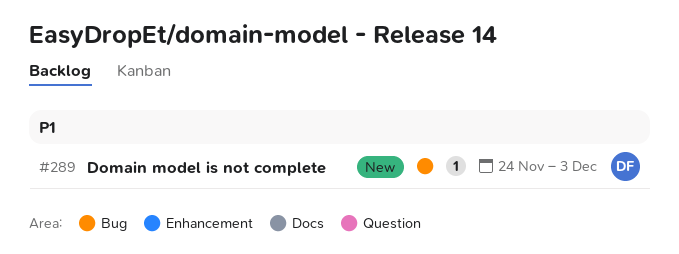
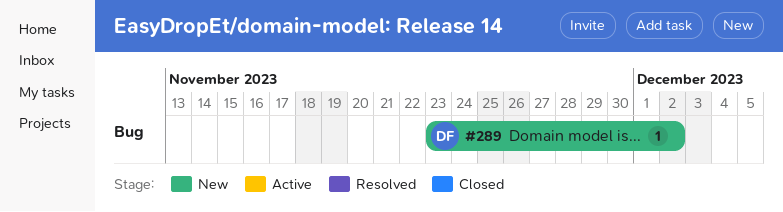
#289, start: Nov 24 -> Nov 23
#289, due: Dec 3 -> Dec 2

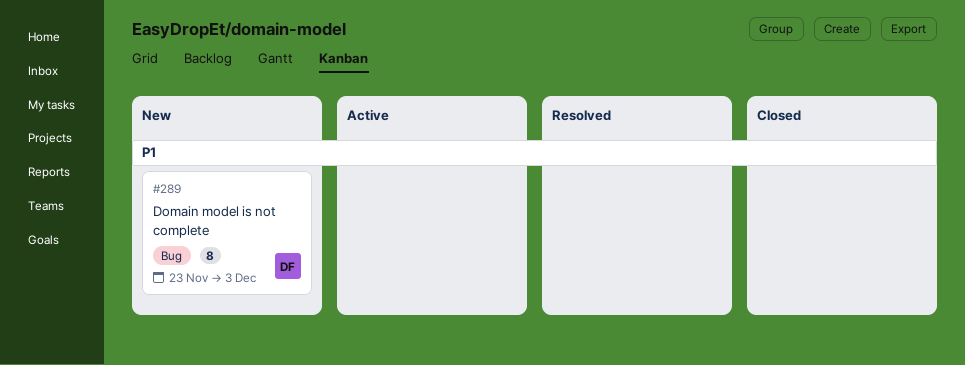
#289, estimate: 1 -> 8
#289, due: Dec 2 -> Dec 3

